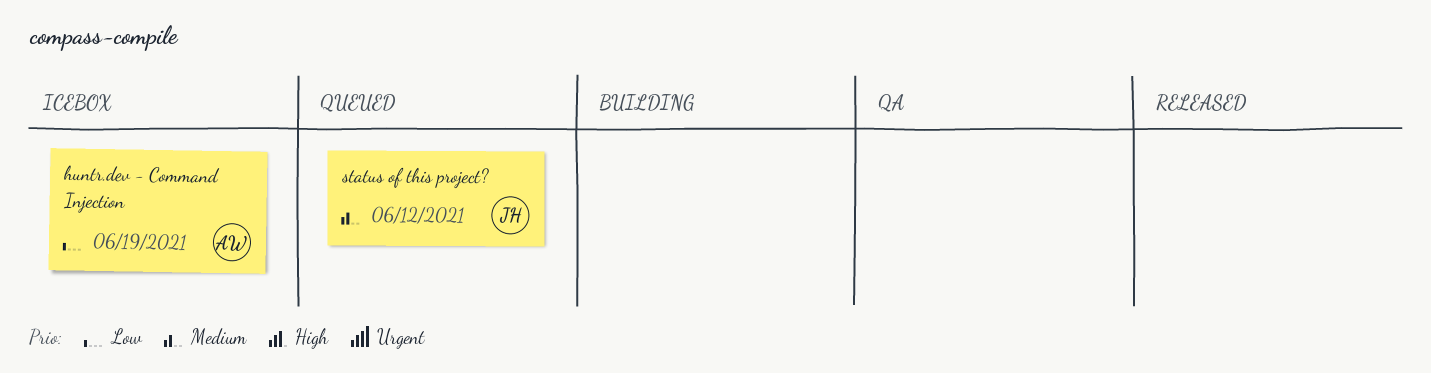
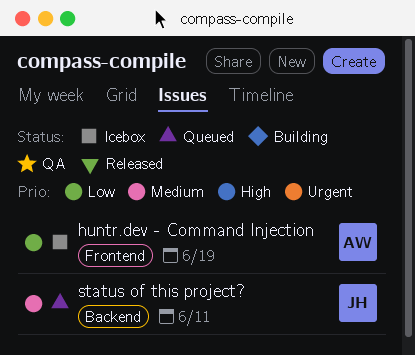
status of this project?, due: Jun 12 -> Jun 11

